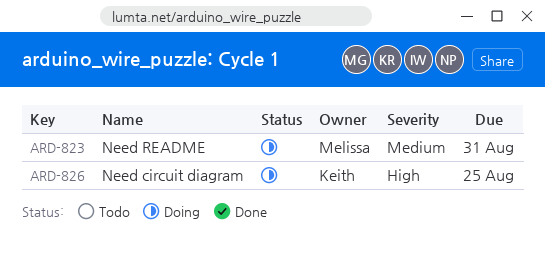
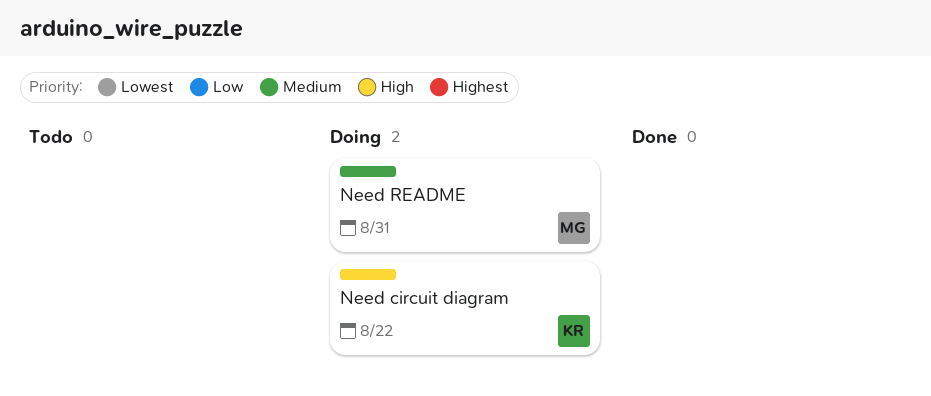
Need circuit diagram, due: Aug 25 -> Aug 22

